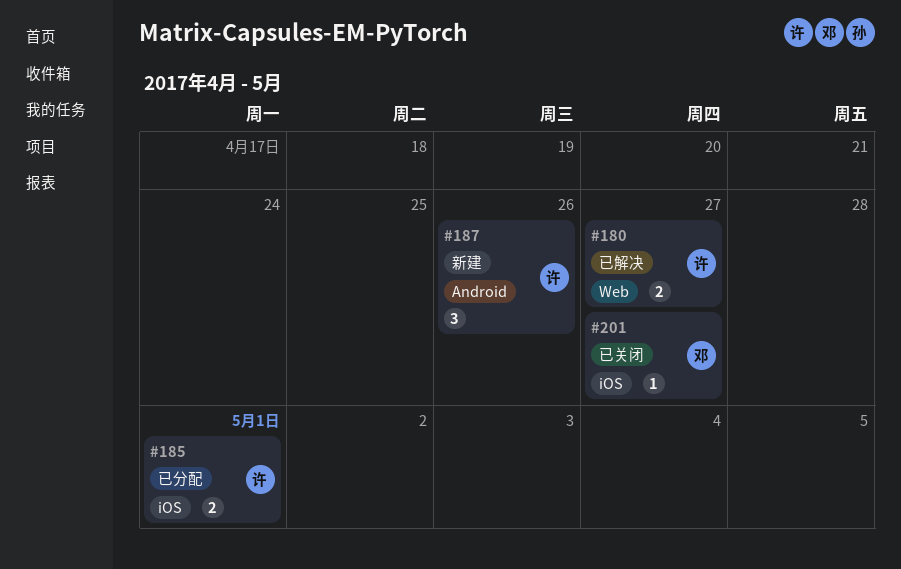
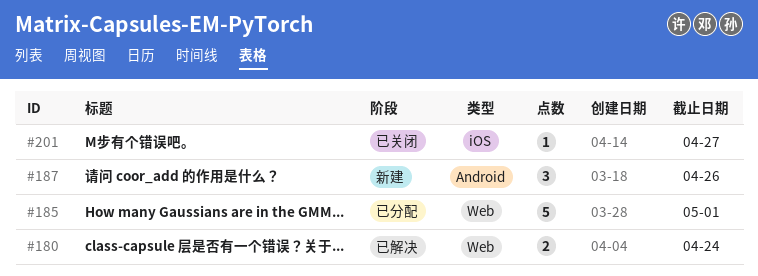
#180, due: Apr 27 -> Apr 24
#185, label: iOS -> Web
#185, estimate: 2 -> 5

